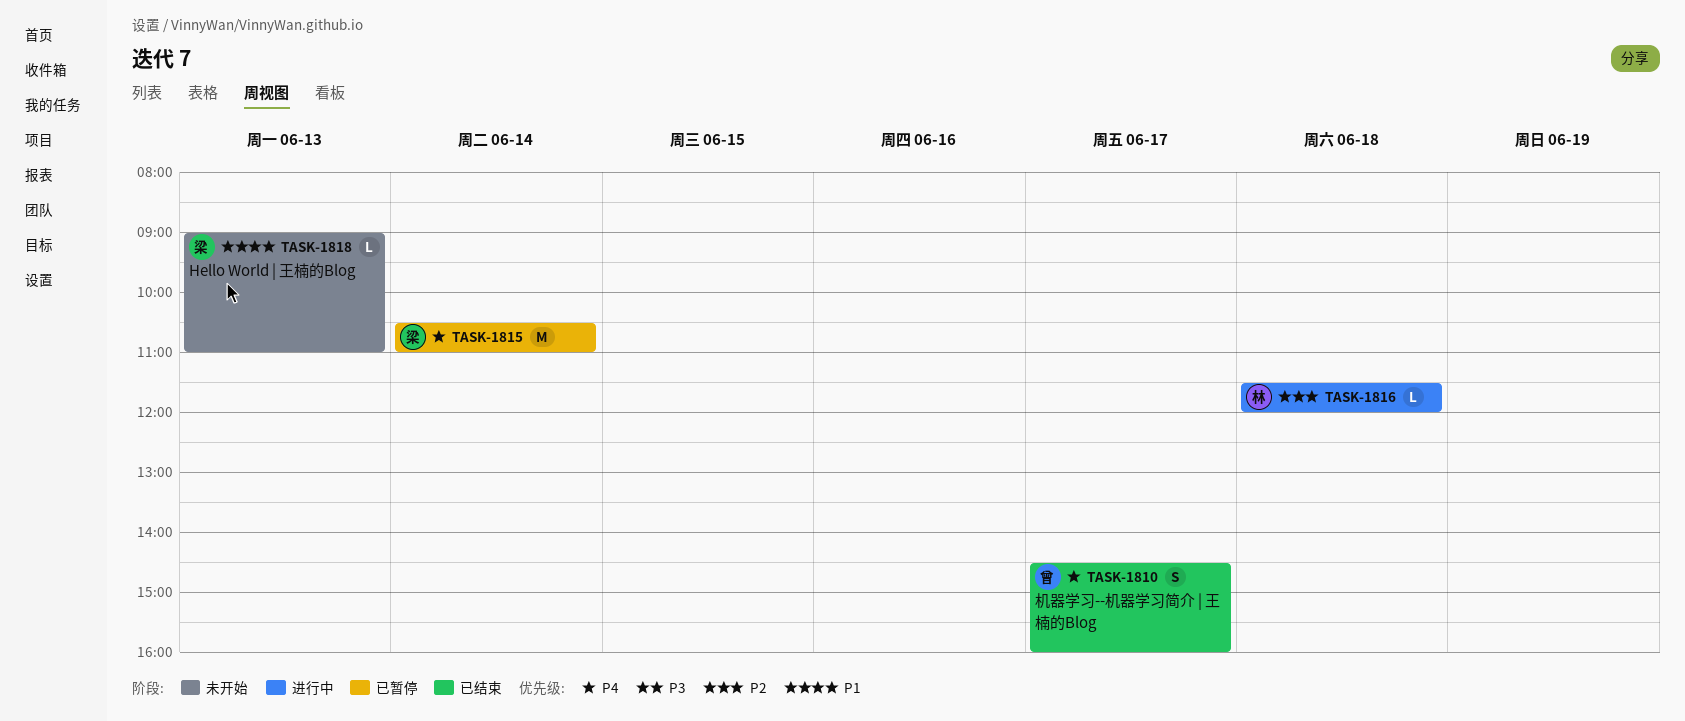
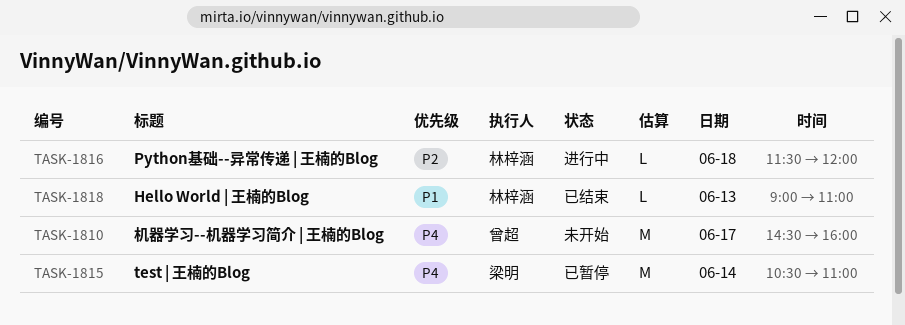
TASK-1810, status: 已结束 -> 未开始
TASK-1810, estimate: S -> M
TASK-1818, status: 未开始 -> 已结束
TASK-1818, owner: 梁明 -> 林梓涵

